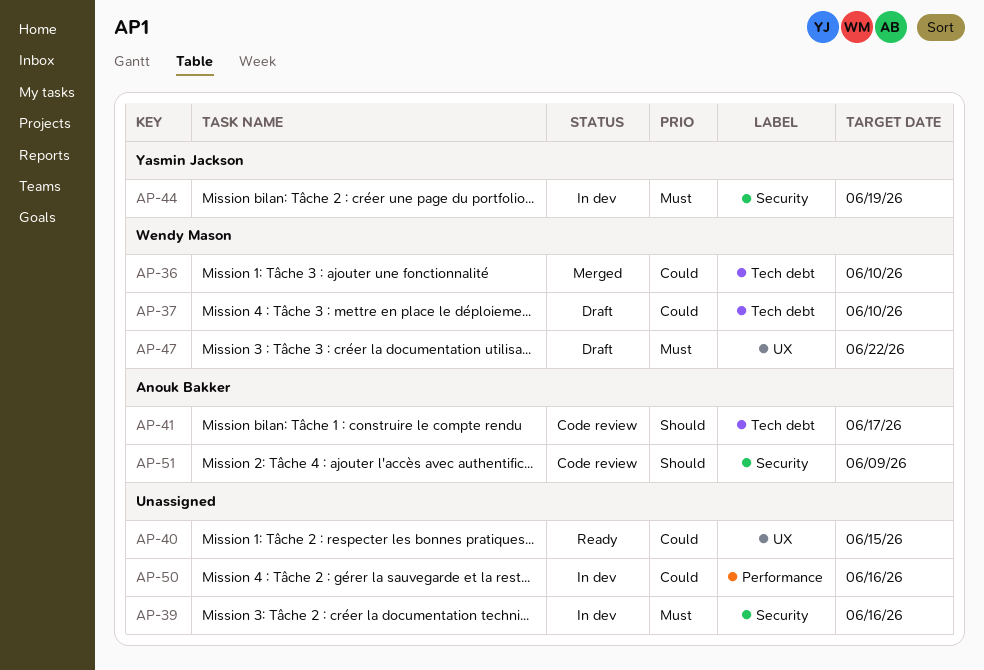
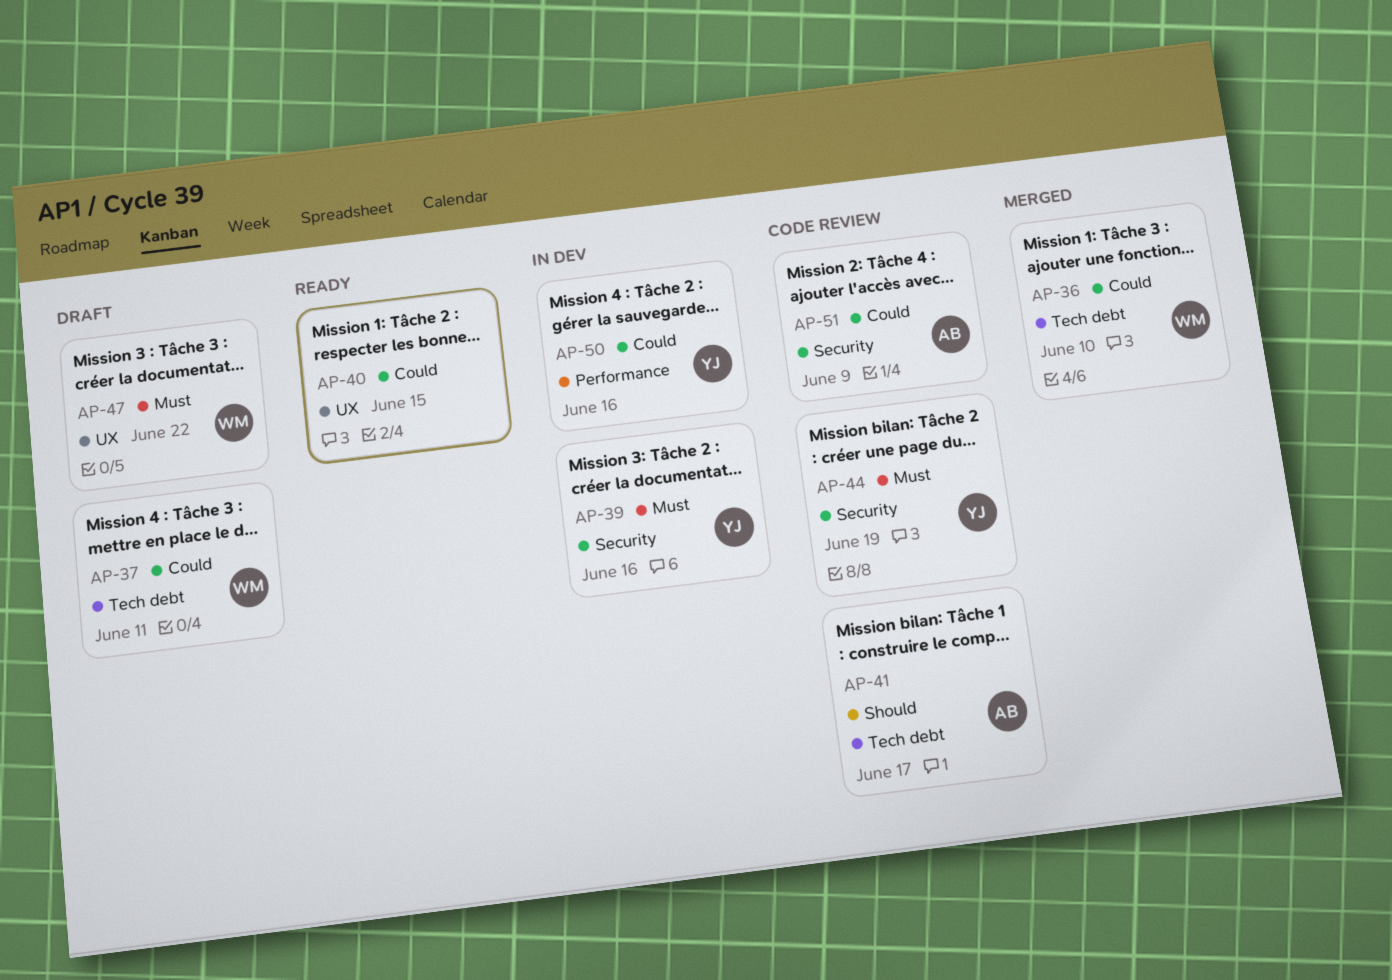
AP-37, due: Jun 10 -> Jun 11
AP-39, owner: none -> Yasmin Jackson
AP-44, status: In dev -> Code review
AP-50, owner: none -> Yasmin Jackson
AP-51, priority: Should -> Could

